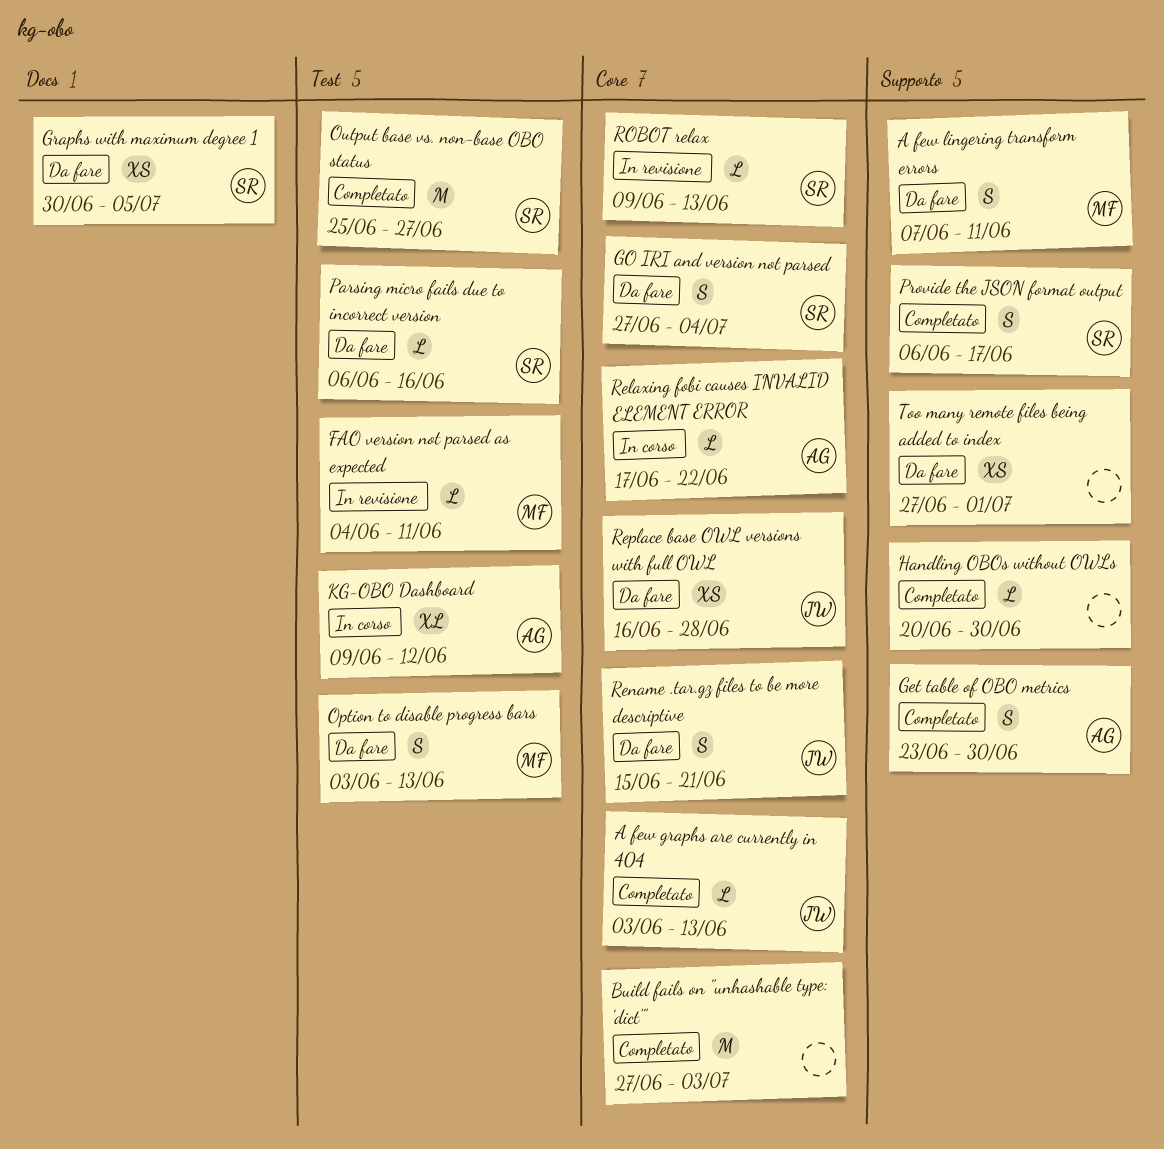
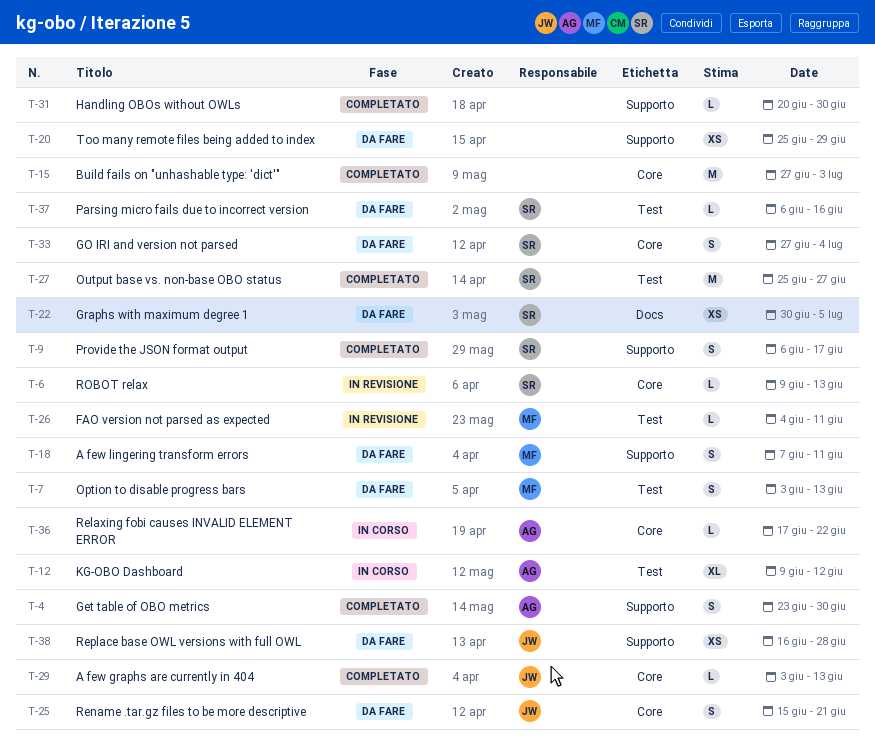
Replace base OWL versions with full OWL, label: Core -> Supporto
Too many remote files being added to index, start: Jun 27 -> Jun 25
Too many remote files being added to index, due: Jul 1 -> Jun 29

